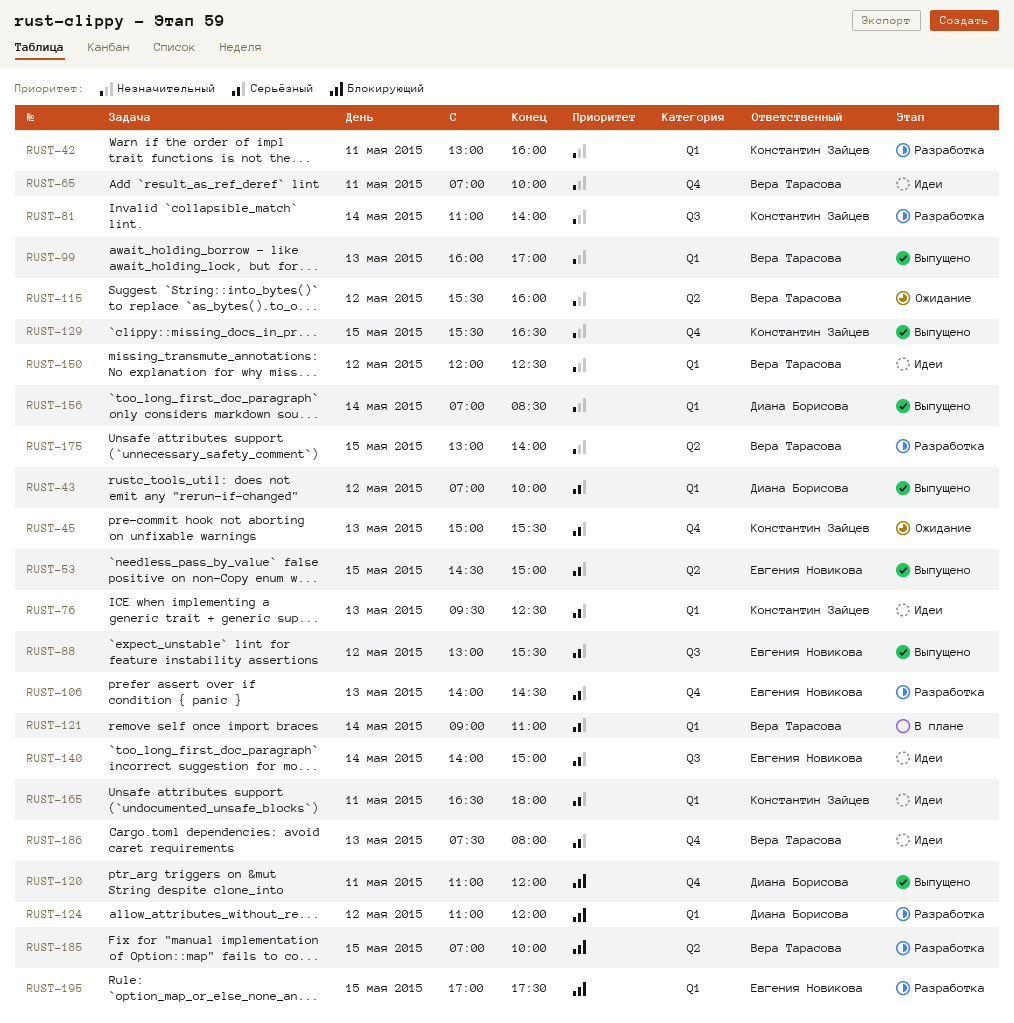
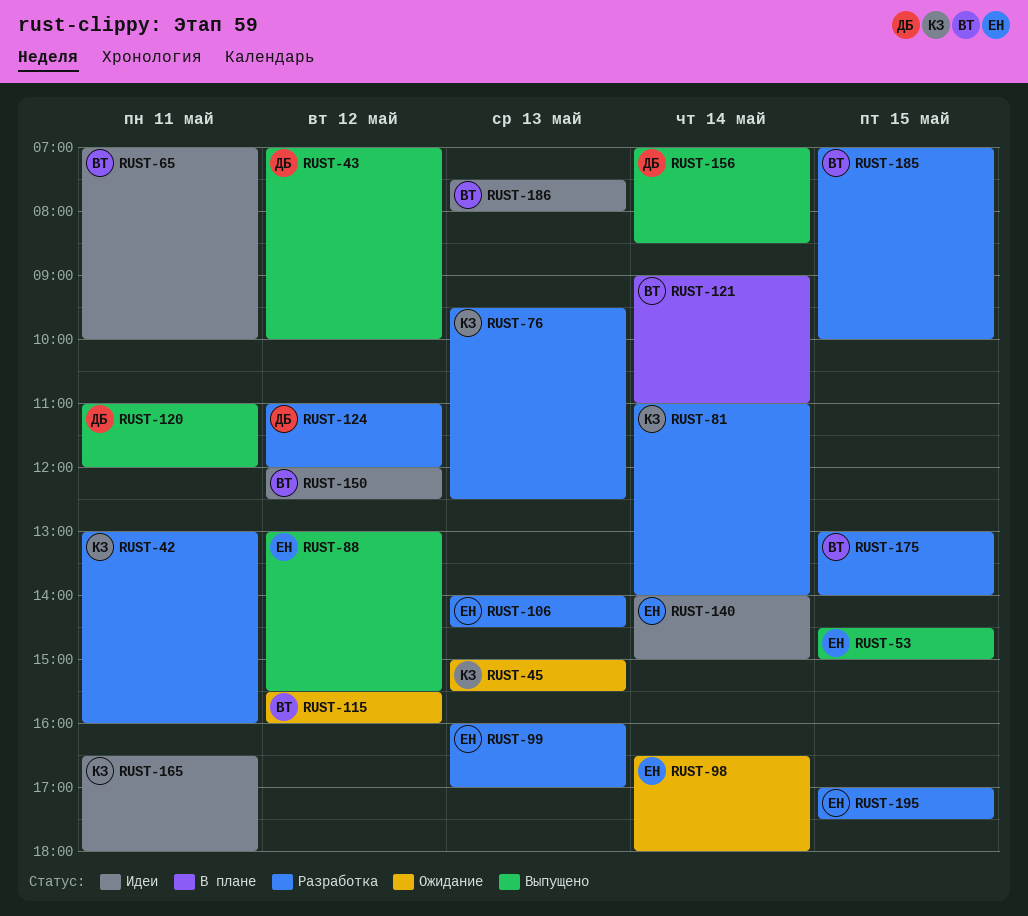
RUST-76, status: Идеи -> Разработка
RUST-98: none -> present
RUST-99, status: Выпущено -> Разработка
RUST-99, owner: Вера Тарасова -> Евгения Новикова
RUST-129: present -> none

